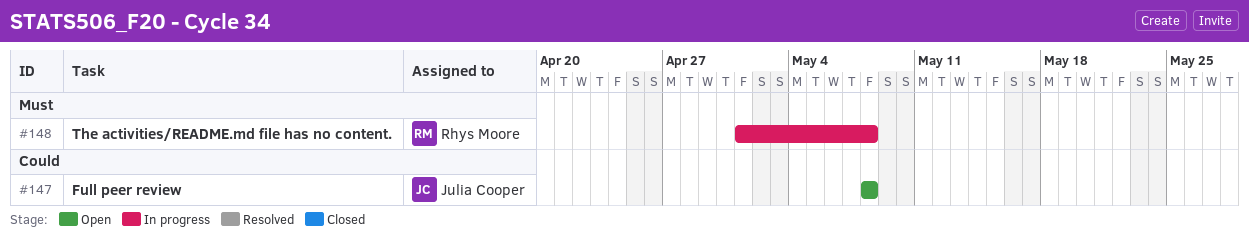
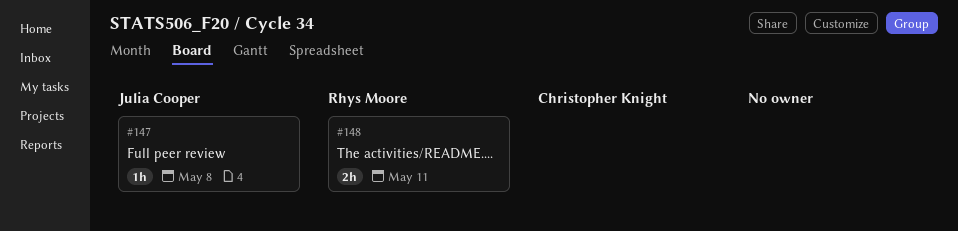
#148, due: May 8 -> May 11

